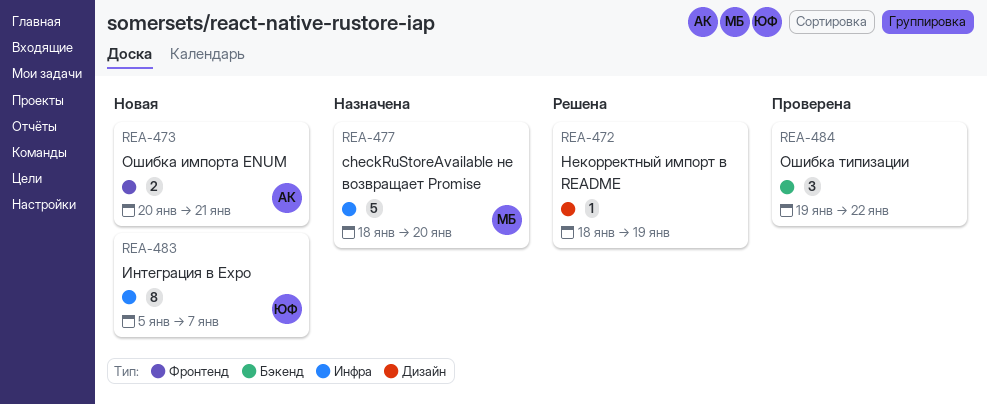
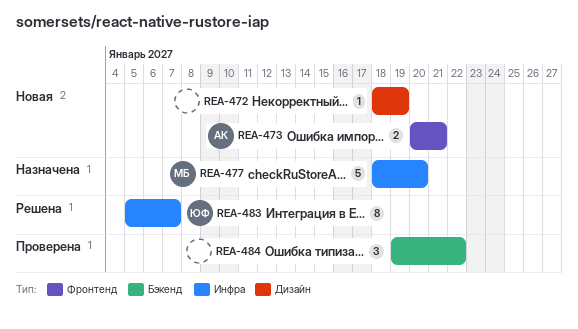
REA-472, status: Решена -> Новая
REA-483, status: Новая -> Решена

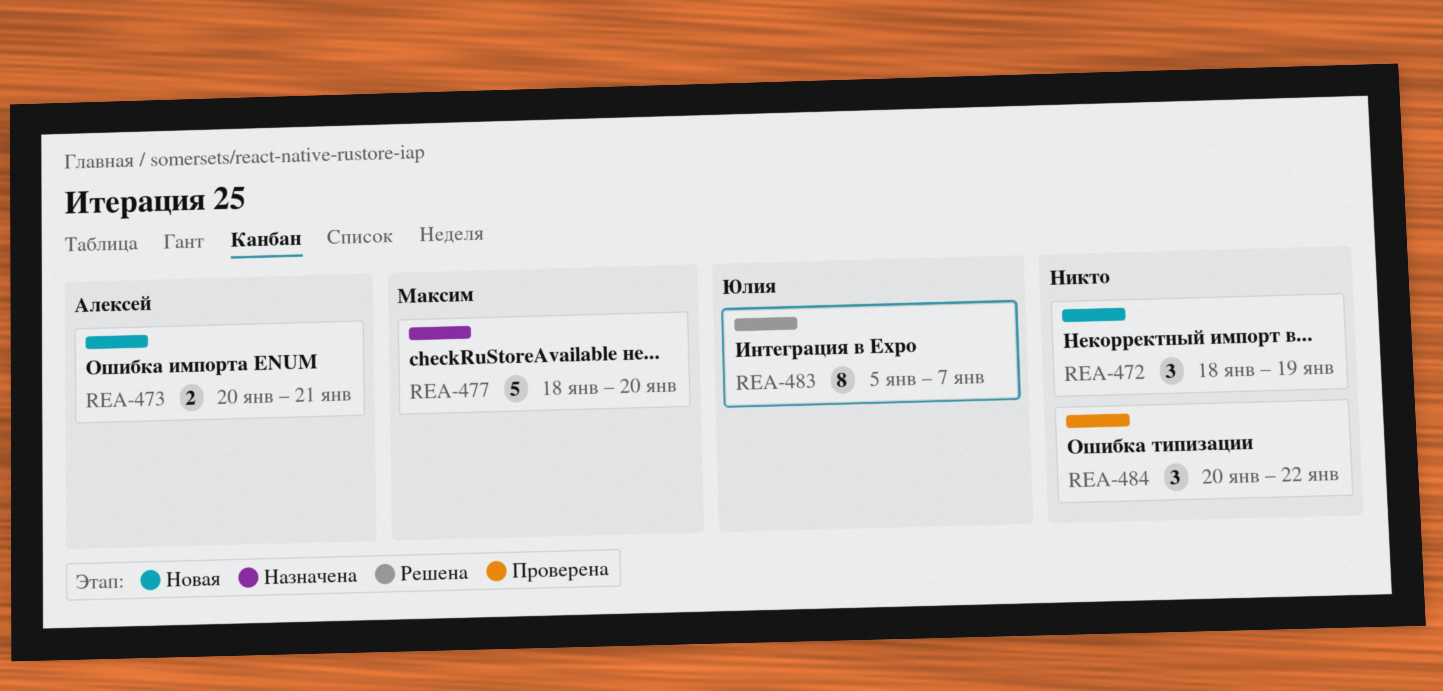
REA-472, estimate: 1 -> 3
REA-484, start: Jan 19 -> Jan 20

